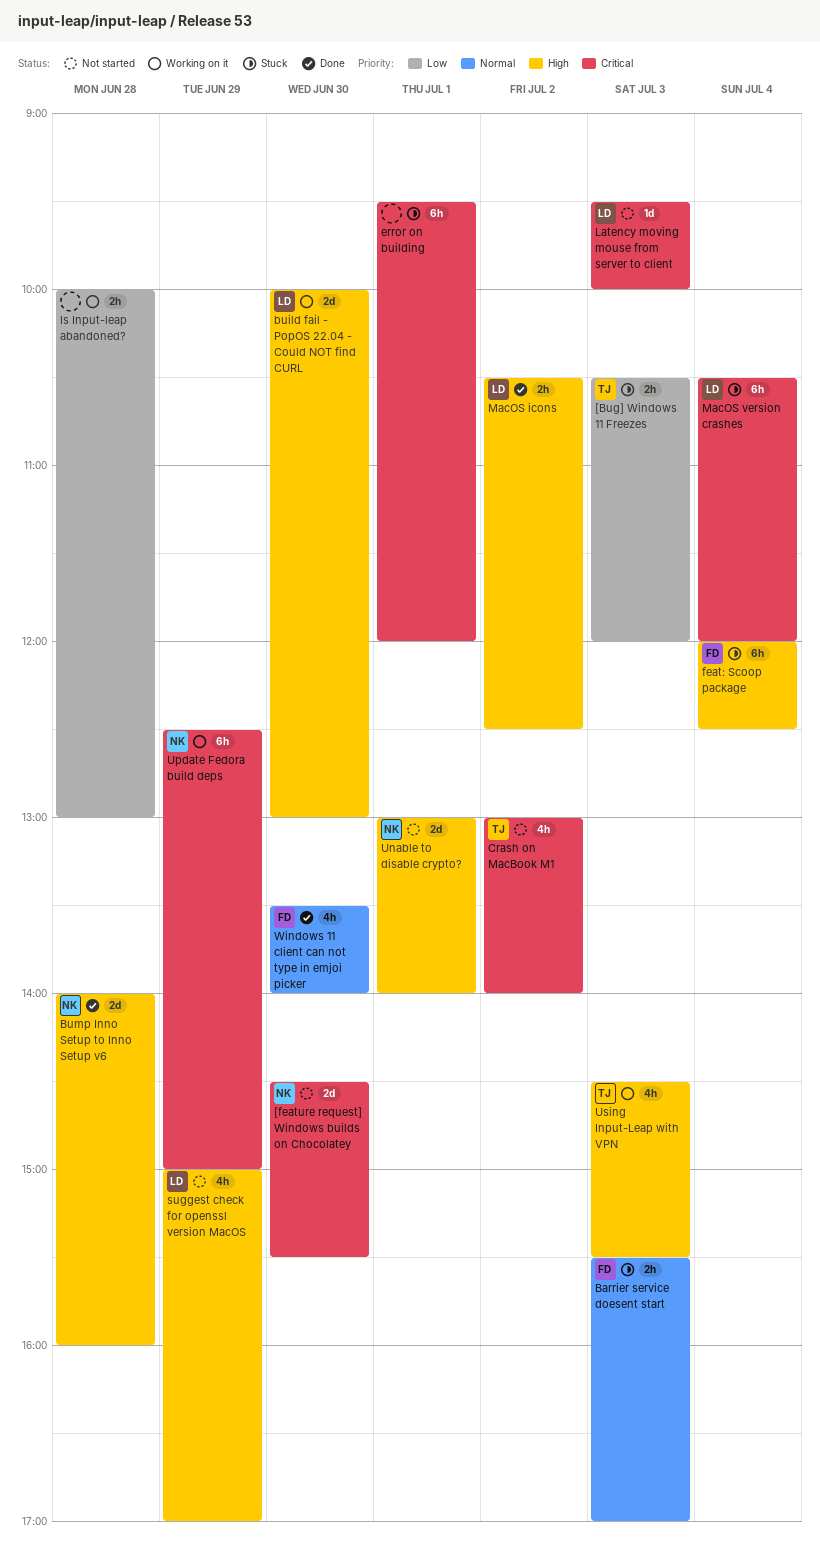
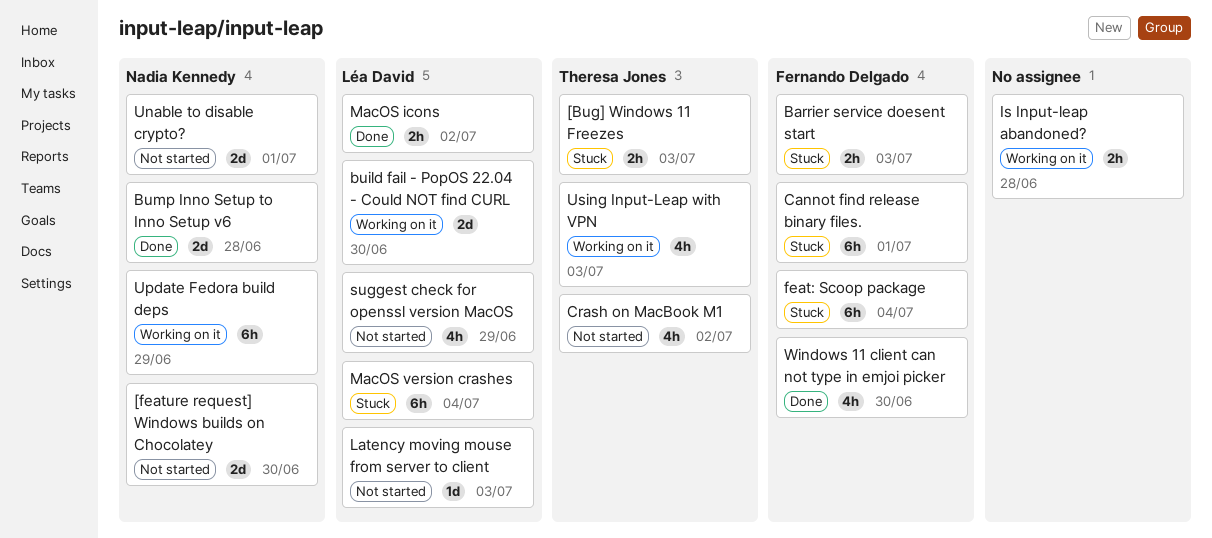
Cannot find release binary files.: none -> present
error on building: present -> none

